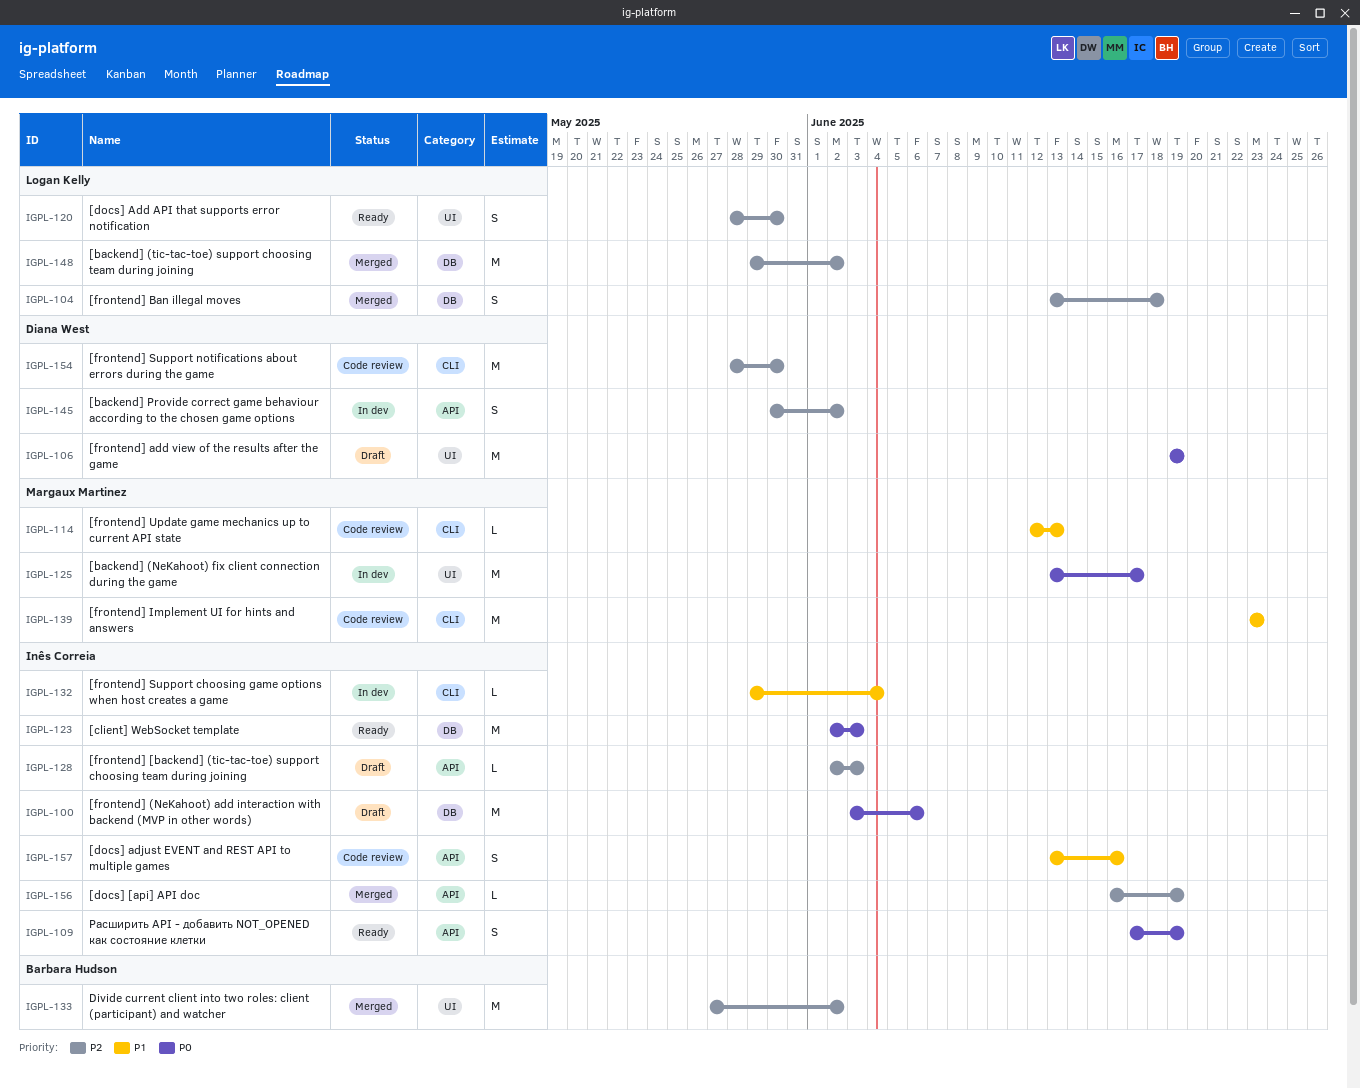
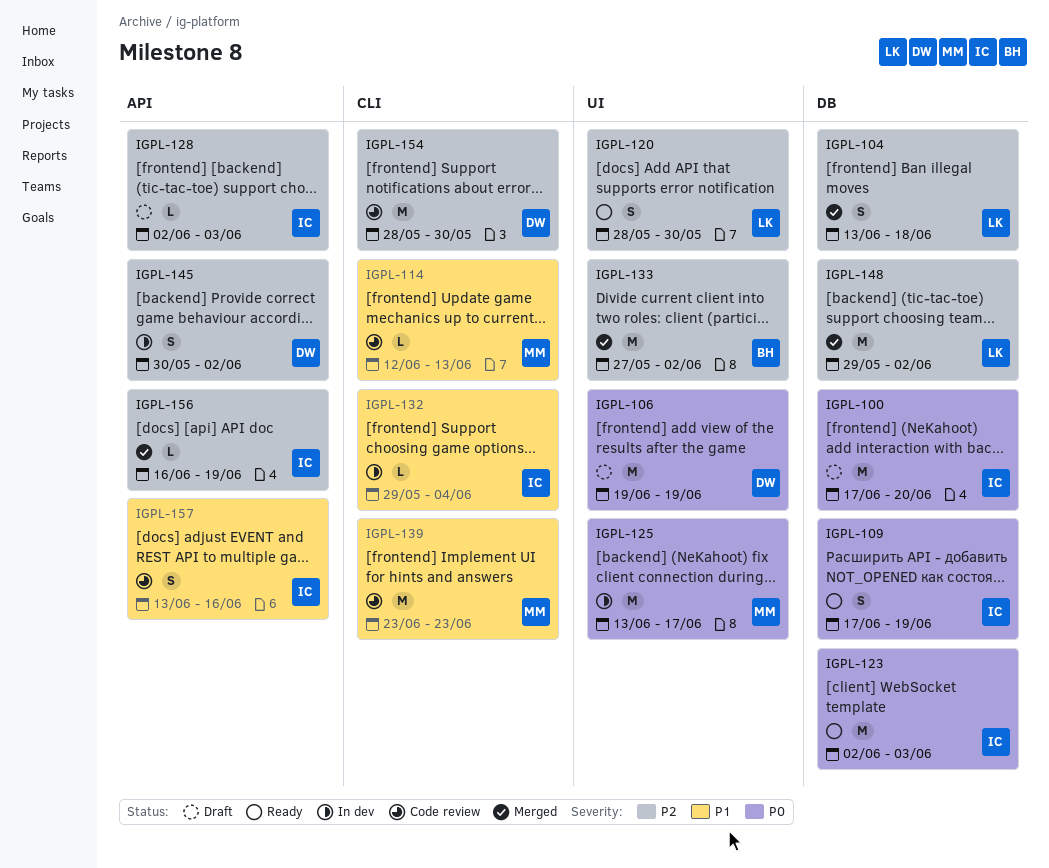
IGPL-100, start: Jun 3 -> Jun 17
IGPL-100, due: Jun 6 -> Jun 20
IGPL-109, label: API -> DB

